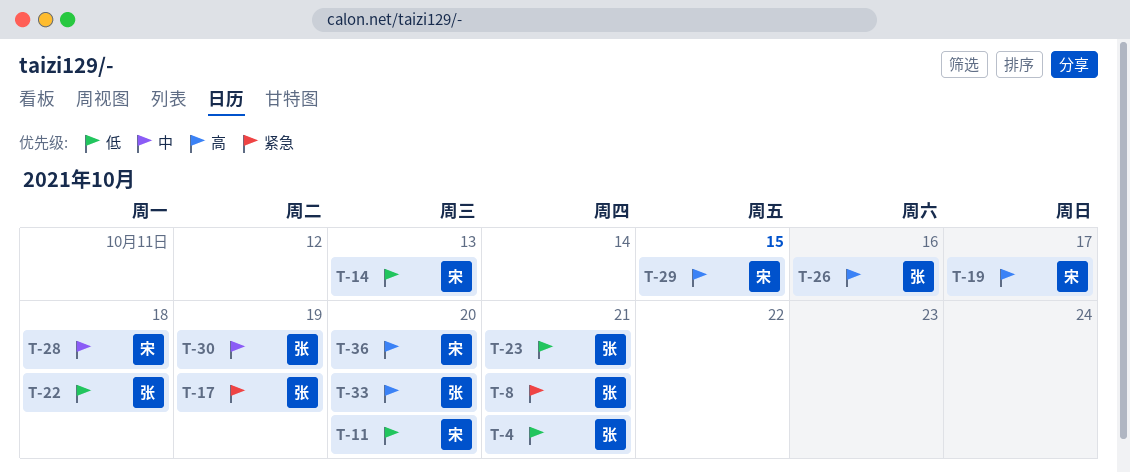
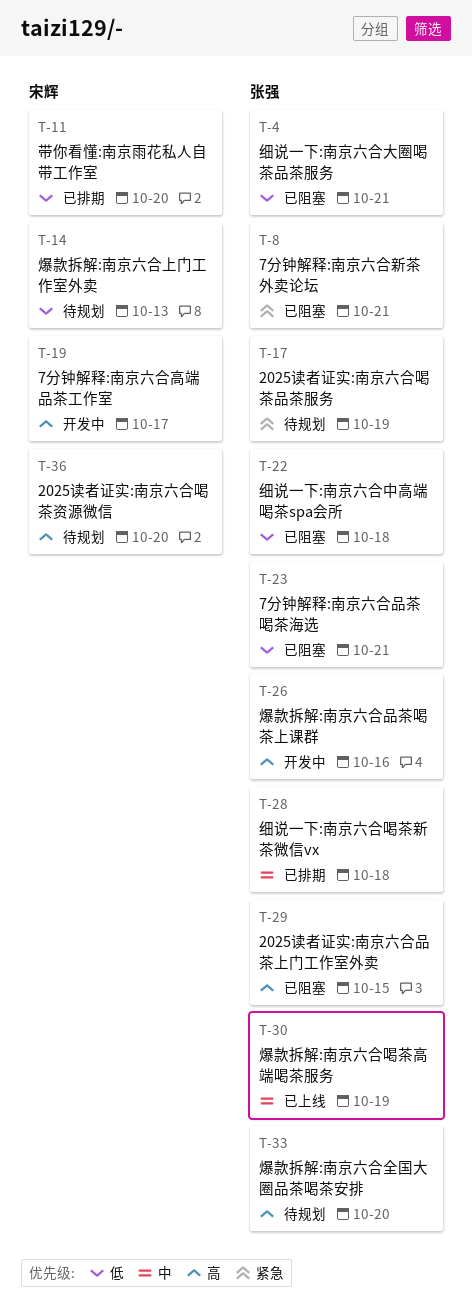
T-28, owner: 宋辉 -> 张强
T-29, owner: 宋辉 -> 张强

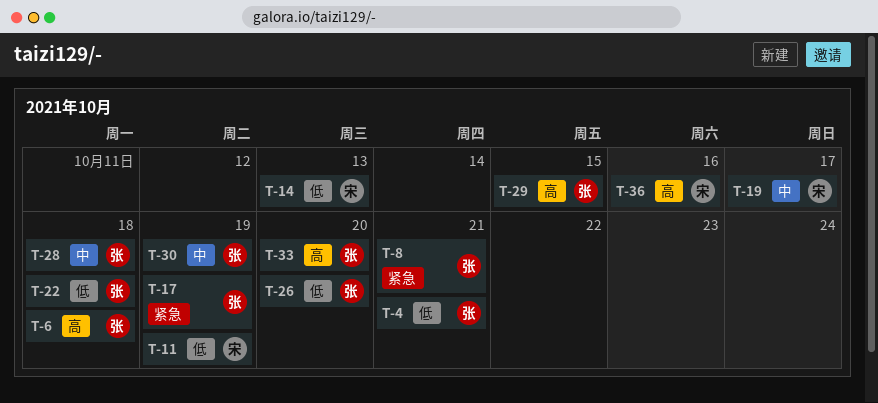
T-6: none -> present
T-11, due: Oct 20 -> Oct 19
T-19, priority: 高 -> 中
T-23: present -> none
T-26, priority: 高 -> 低
T-26, due: Oct 16 -> Oct 20
T-36, due: Oct 20 -> Oct 16

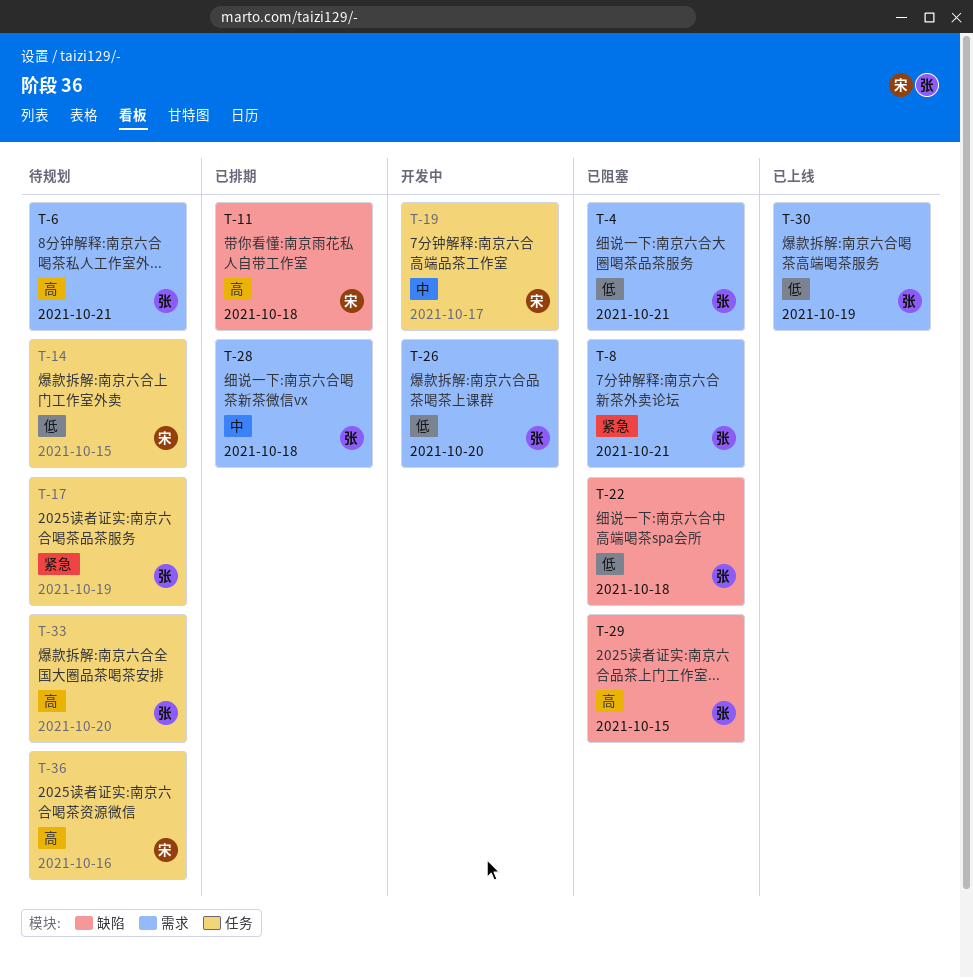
T-6, due: Oct 18 -> Oct 21
T-11, priority: 低 -> 高
T-11, due: Oct 19 -> Oct 18
T-14, due: Oct 13 -> Oct 15
T-30, priority: 中 -> 低

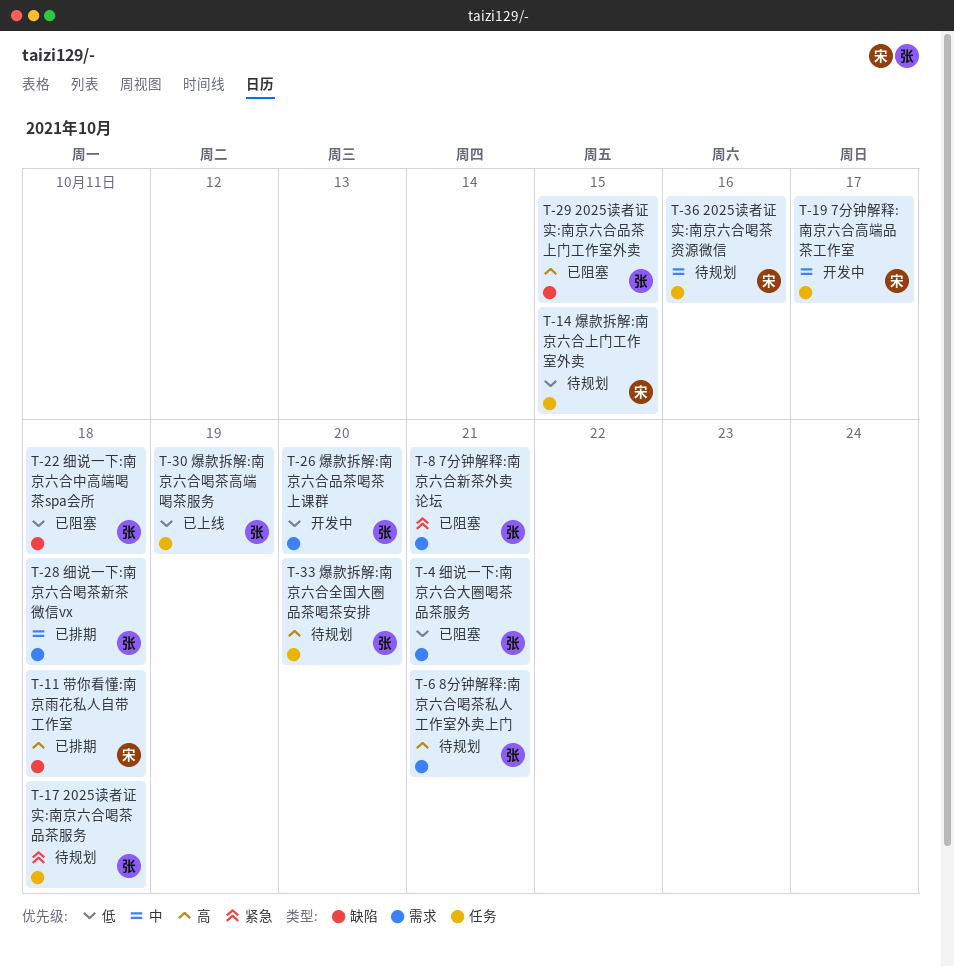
T-17, due: Oct 19 -> Oct 18
T-30, label: 需求 -> 任务
T-36, priority: 高 -> 中

